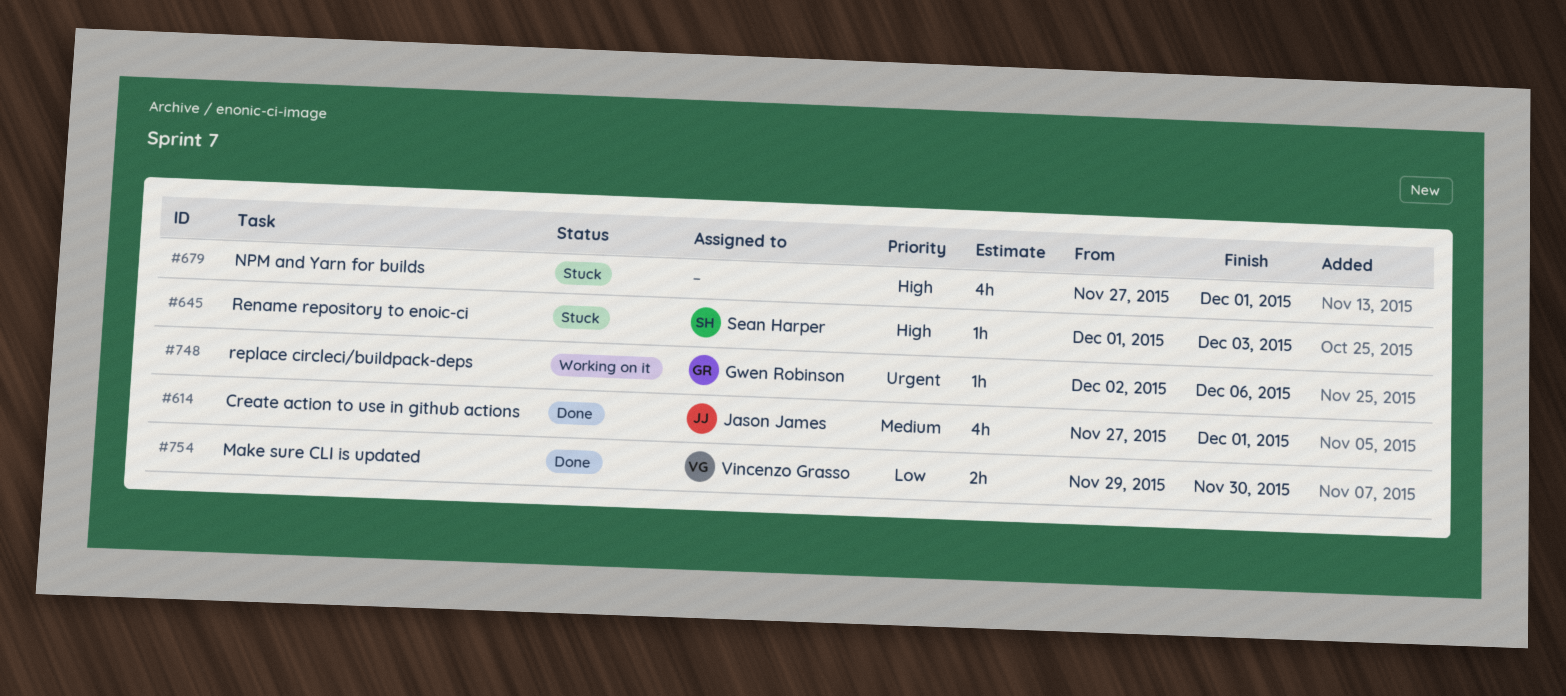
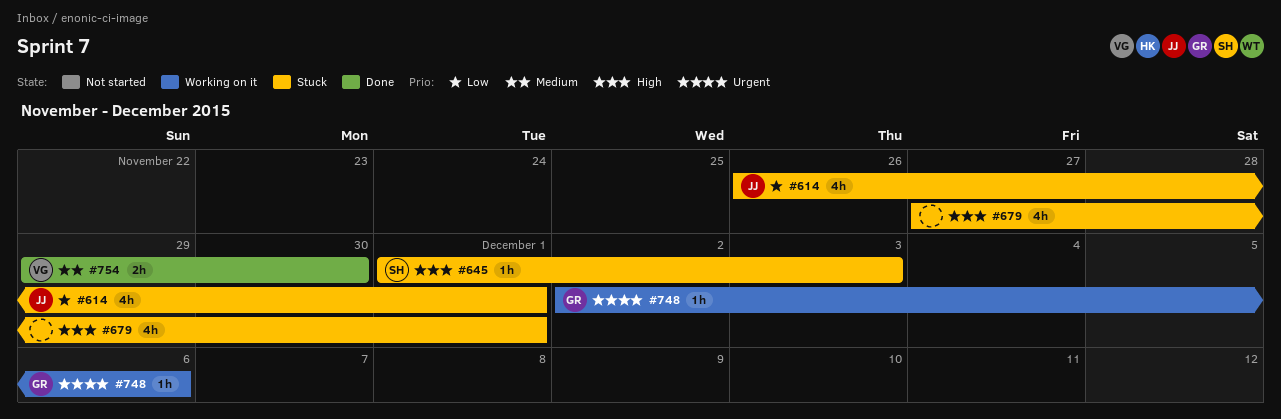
#614, status: Done -> Stuck
#614, priority: Medium -> Low
#614, start: Nov 27 -> Nov 26
#754, priority: Low -> Medium

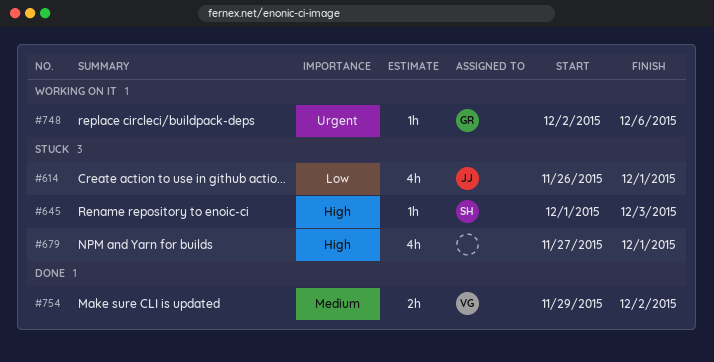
#754, due: Nov 30 -> Dec 2

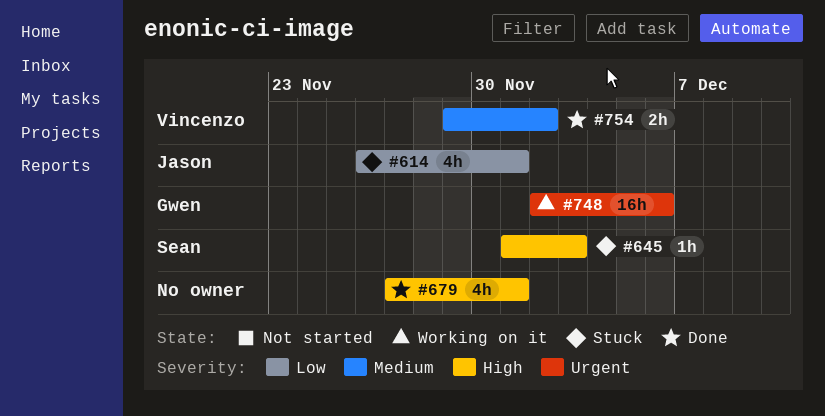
#679, status: Stuck -> Done
#748, estimate: 1h -> 16h

